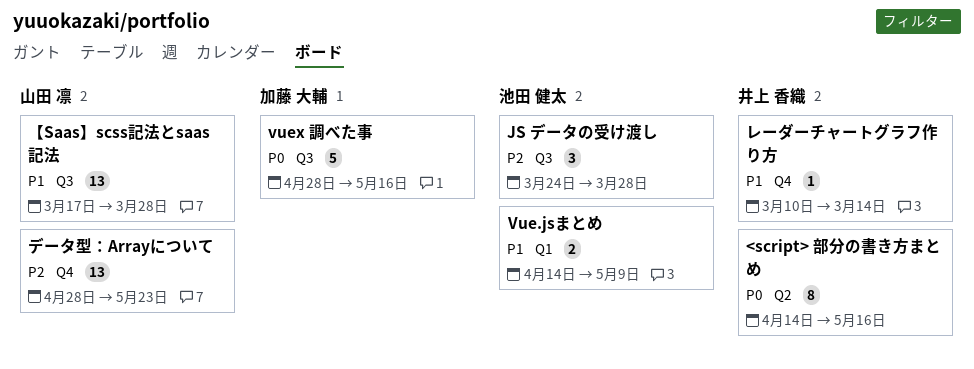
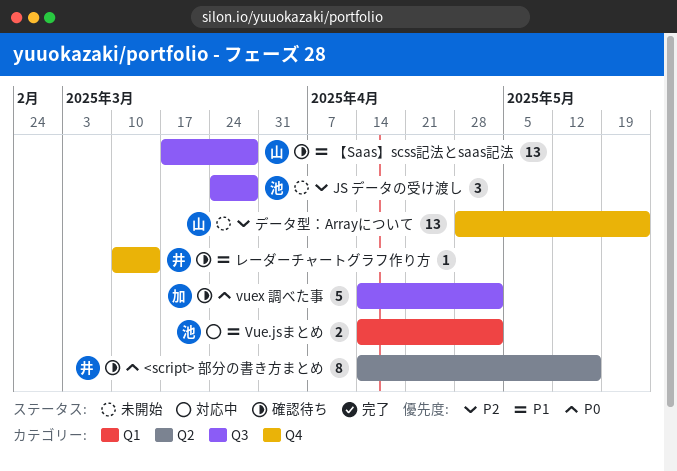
Vue.jsまとめ, due: May 9 -> May 2
vuex 調べた事, start: Apr 28 -> Apr 14
vuex 調べた事, due: May 16 -> May 2

